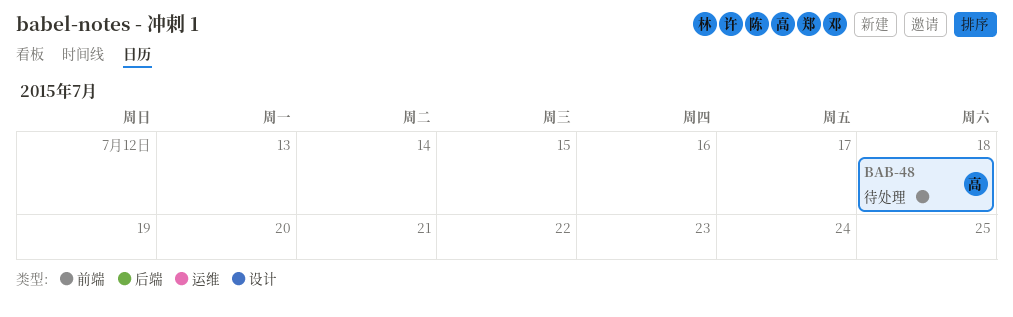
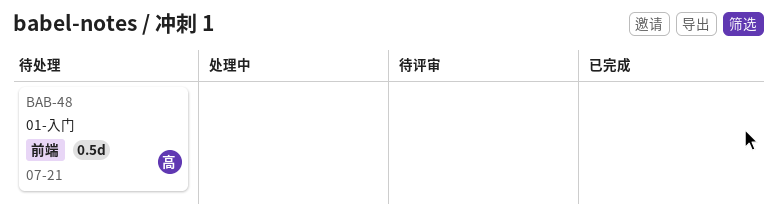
BAB-48, due: Jul 18 -> Jul 21

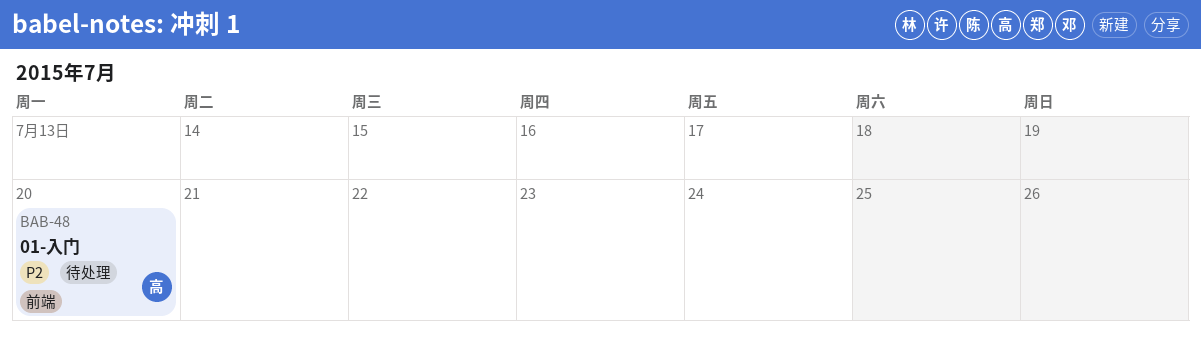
BAB-48, due: Jul 21 -> Jul 20

